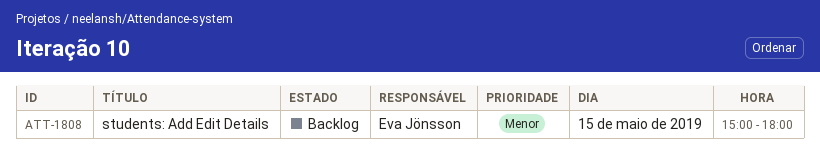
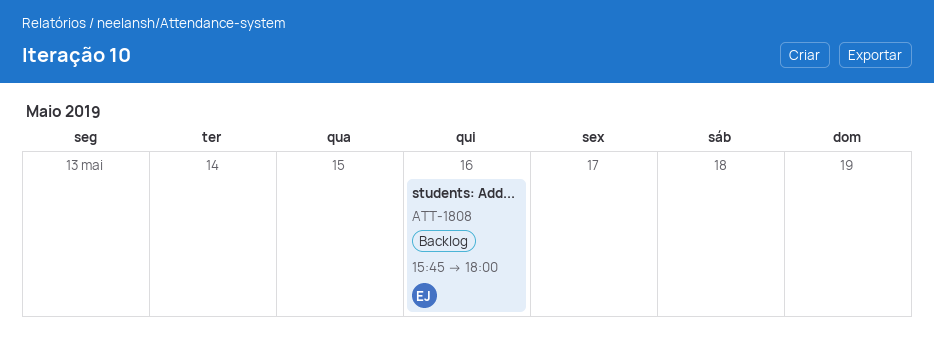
ATT-1808, day: May 15 -> May 16
ATT-1808, begins: 15:00 -> 15:45

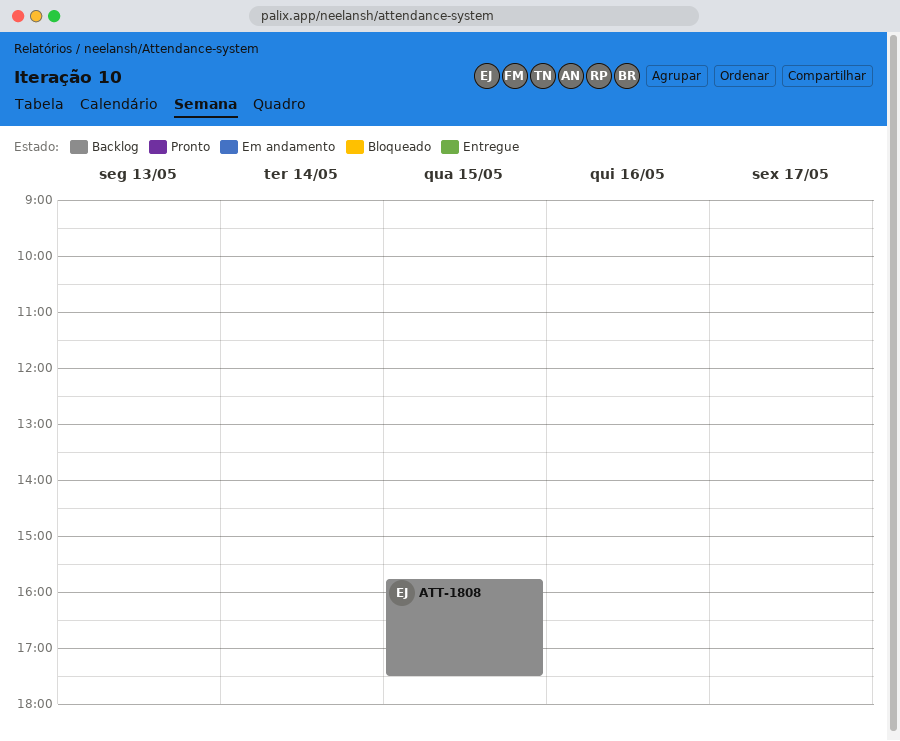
ATT-1808, day: May 16 -> May 15
ATT-1808, ends: 18:00 -> 17:30

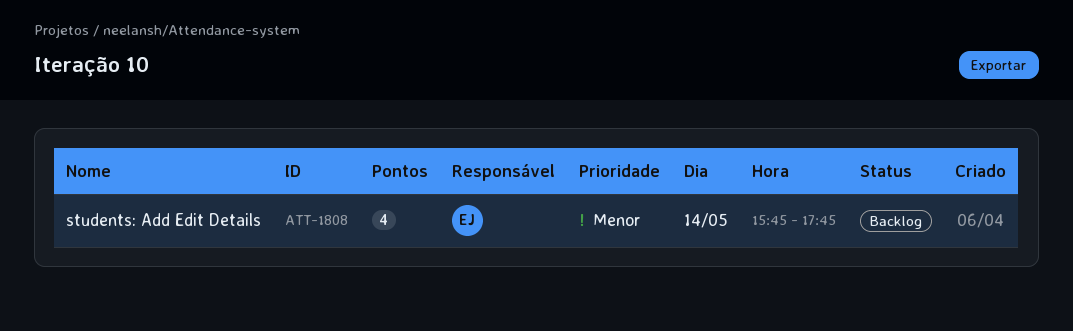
ATT-1808, day: May 15 -> May 14
ATT-1808, ends: 17:30 -> 17:45

